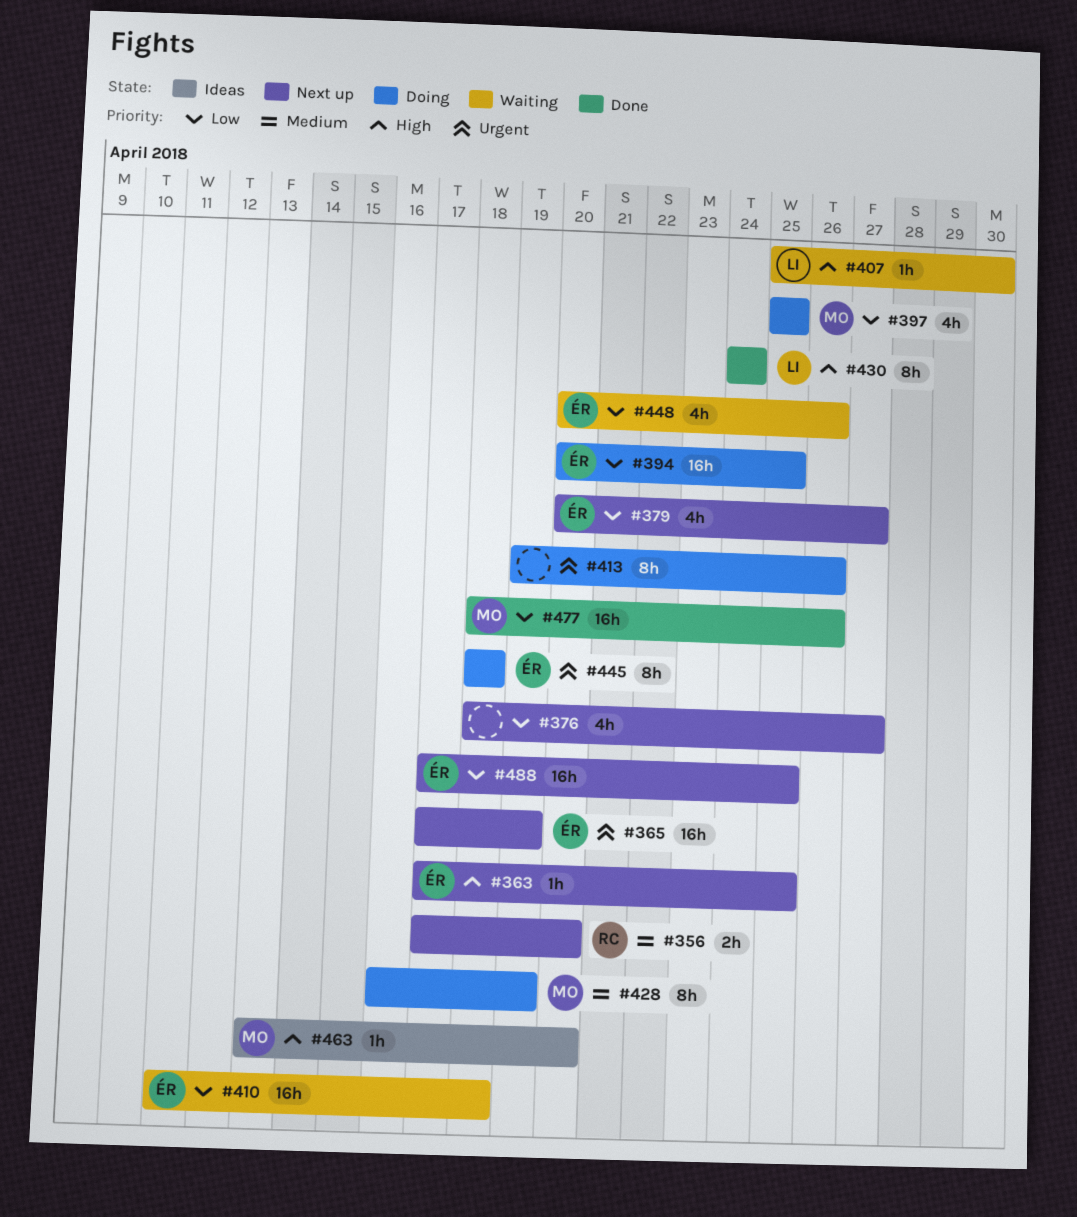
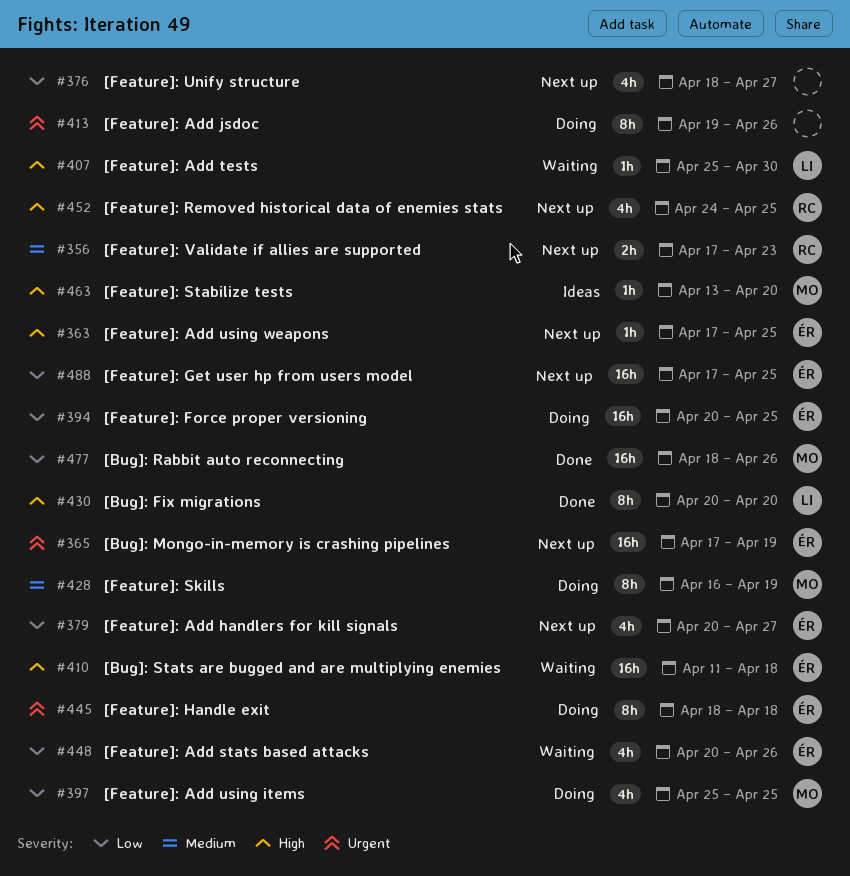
#356, due: Apr 20 -> Apr 23
#410, priority: Low -> High
#430, start: Apr 24 -> Apr 20
#430, due: Apr 24 -> Apr 20
#452: none -> present

